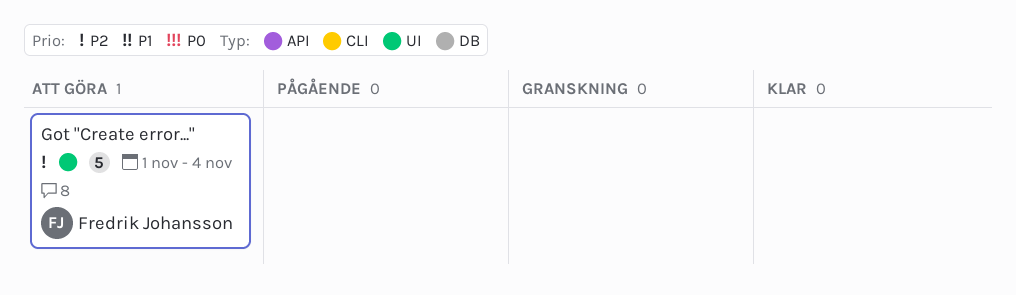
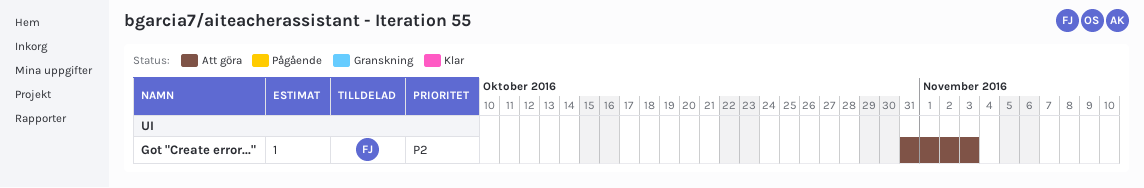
Got "Create error...", estimate: 5 -> 1
Got "Create error...", start: Nov 1 -> Oct 31
Got "Create error...", due: Nov 4 -> Nov 3

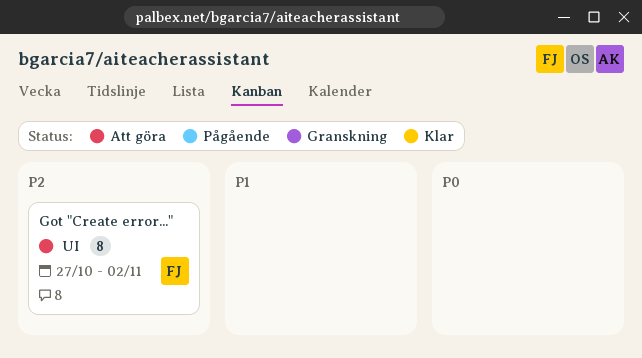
Got "Create error...", estimate: 1 -> 8
Got "Create error...", start: Oct 31 -> Oct 27
Got "Create error...", due: Nov 3 -> Nov 2

